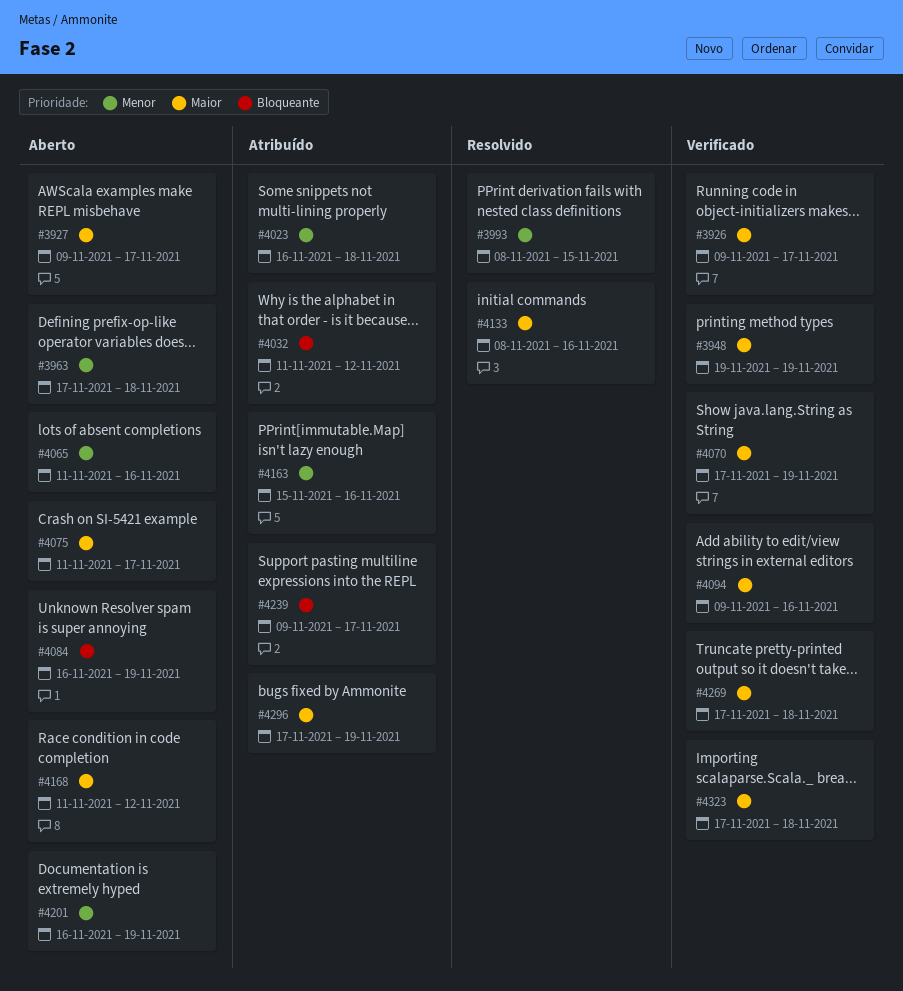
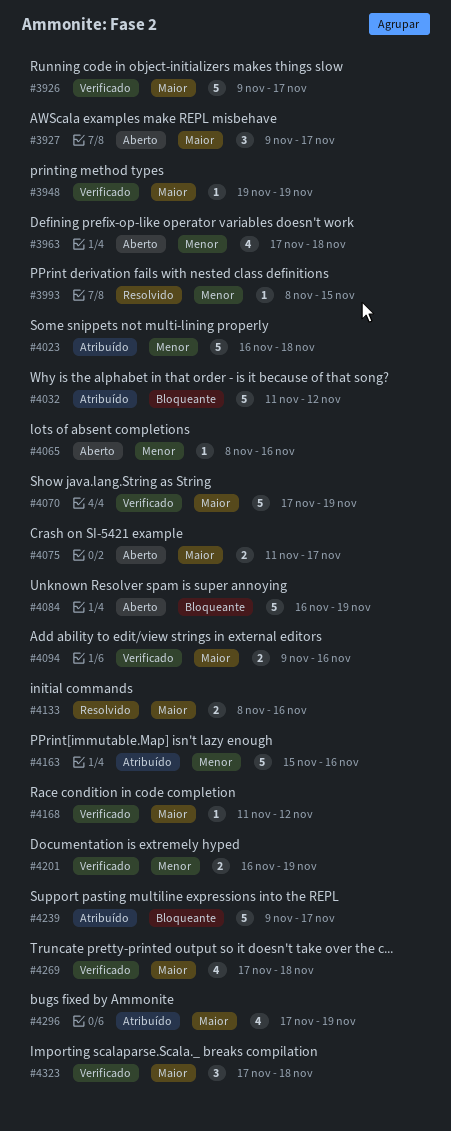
#4065, start: Nov 11 -> Nov 8
#4168, status: Aberto -> Verificado
#4201, status: Aberto -> Verificado

